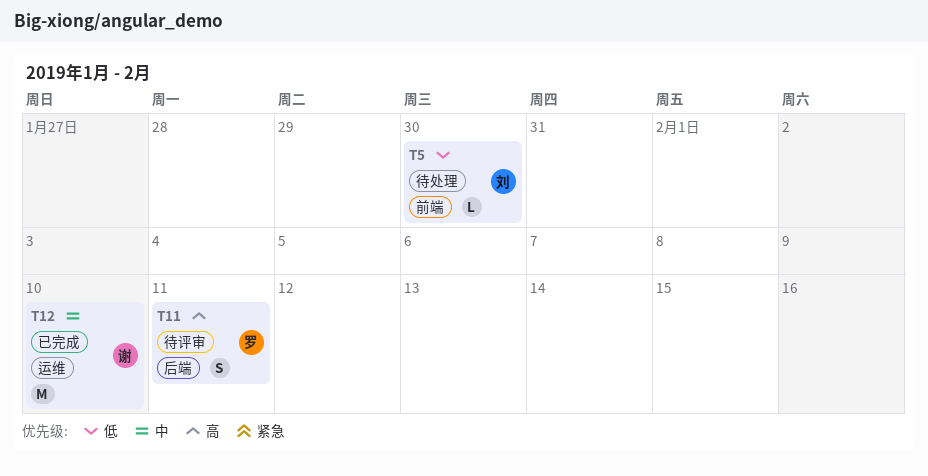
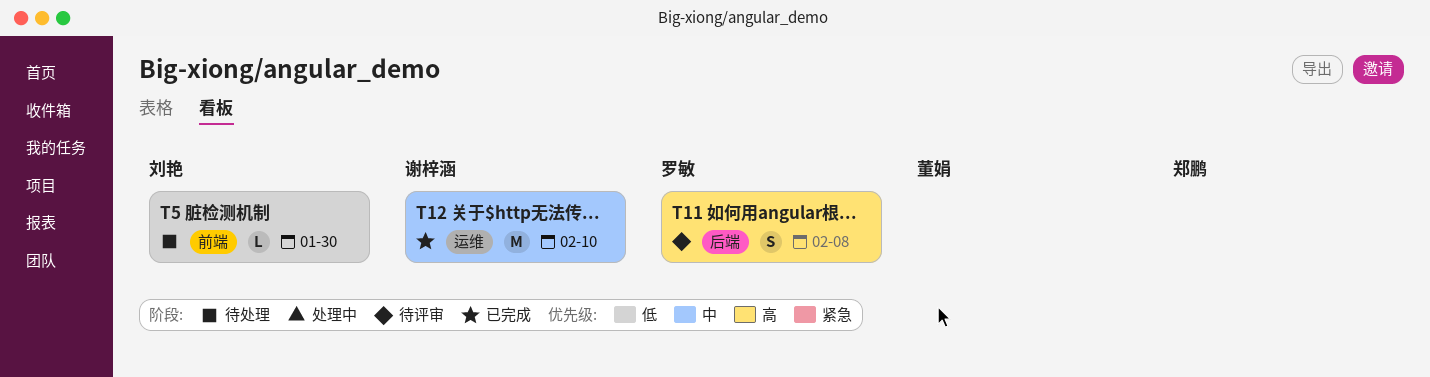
T11, due: Feb 11 -> Feb 8

